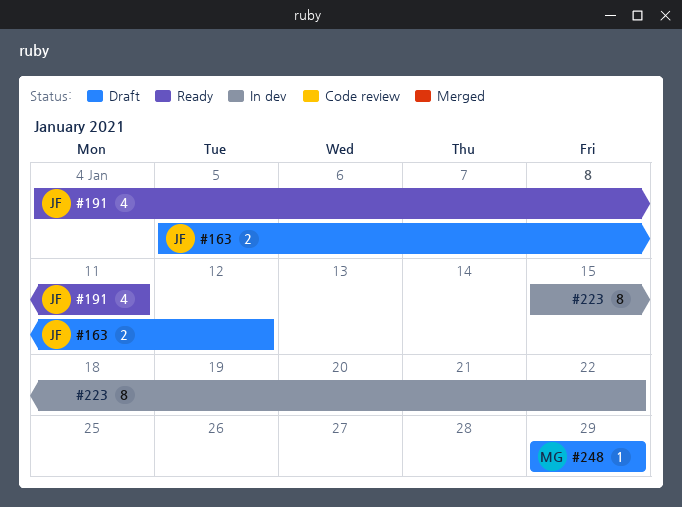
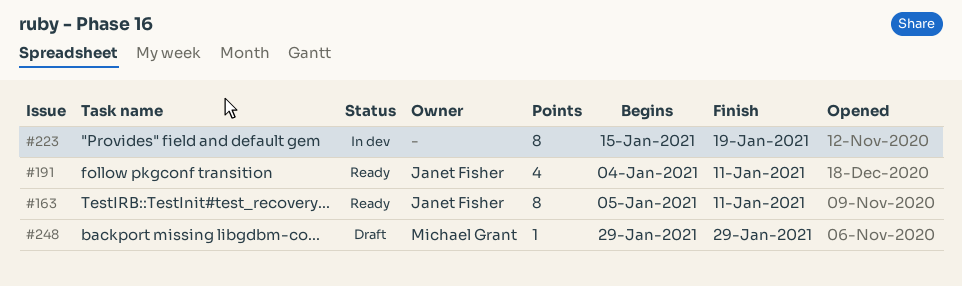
#163, status: Draft -> Ready
#163, estimate: 2 -> 8
#163, due: Jan 12 -> Jan 11
#223, due: Jan 22 -> Jan 19

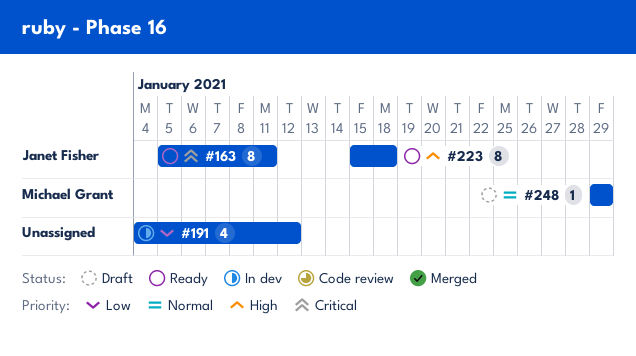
#191, status: Ready -> In dev
#191, owner: Janet Fisher -> none
#191, due: Jan 11 -> Jan 12
#223, status: In dev -> Ready
#223, owner: none -> Janet Fisher
#223, due: Jan 19 -> Jan 18

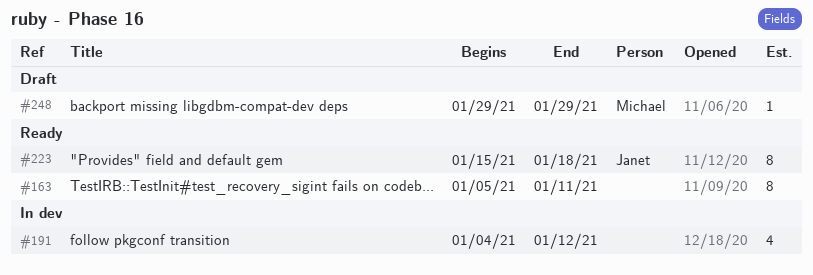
#163, owner: Janet Fisher -> none

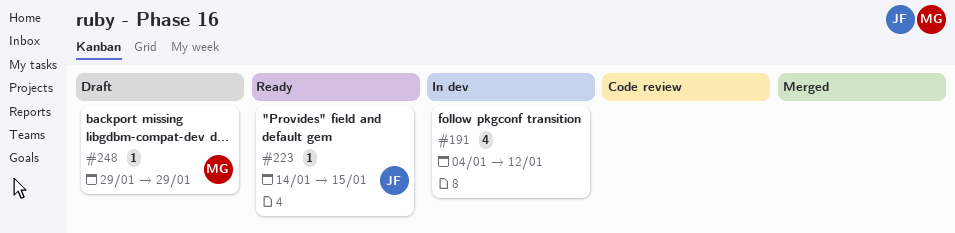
#163: present -> none
#223, estimate: 8 -> 1
#223, start: Jan 15 -> Jan 14
#223, due: Jan 18 -> Jan 15

